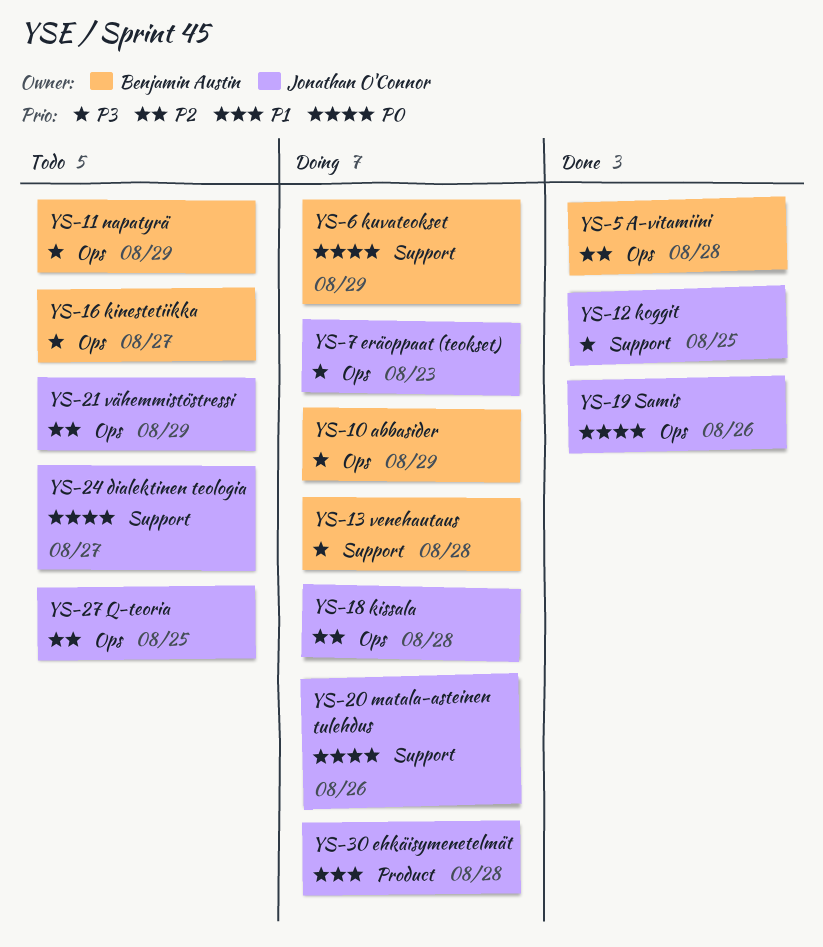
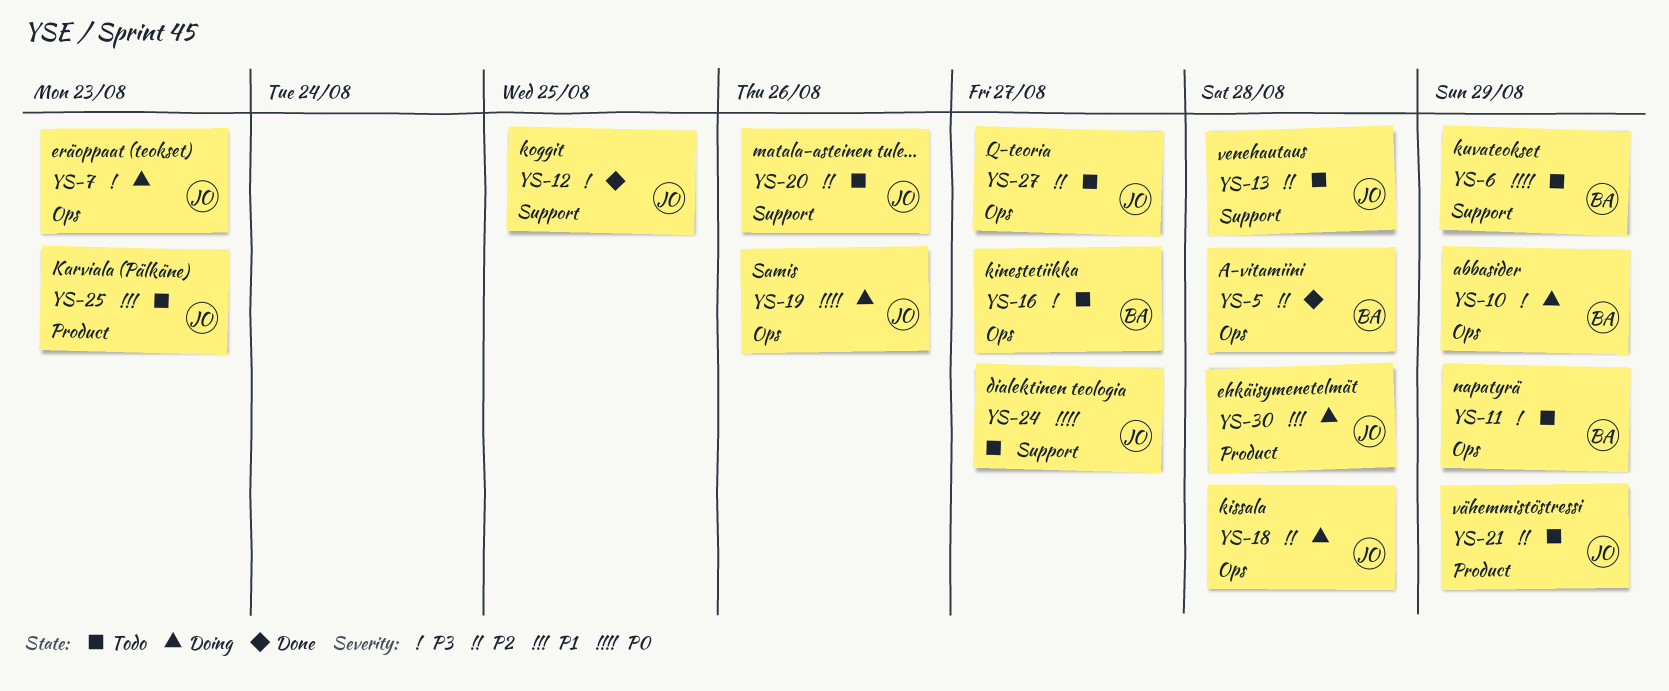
YS-6, status: Doing -> Todo
YS-13, status: Doing -> Todo
YS-13, owner: Benjamin Austin -> Jonathan O'Connor
YS-13, priority: P3 -> P2
YS-19, status: Done -> Doing
YS-20, status: Doing -> Todo
YS-20, priority: P0 -> P2
YS-21, label: Ops -> Product
YS-25: none -> present
YS-27, due: Aug 25 -> Aug 27

